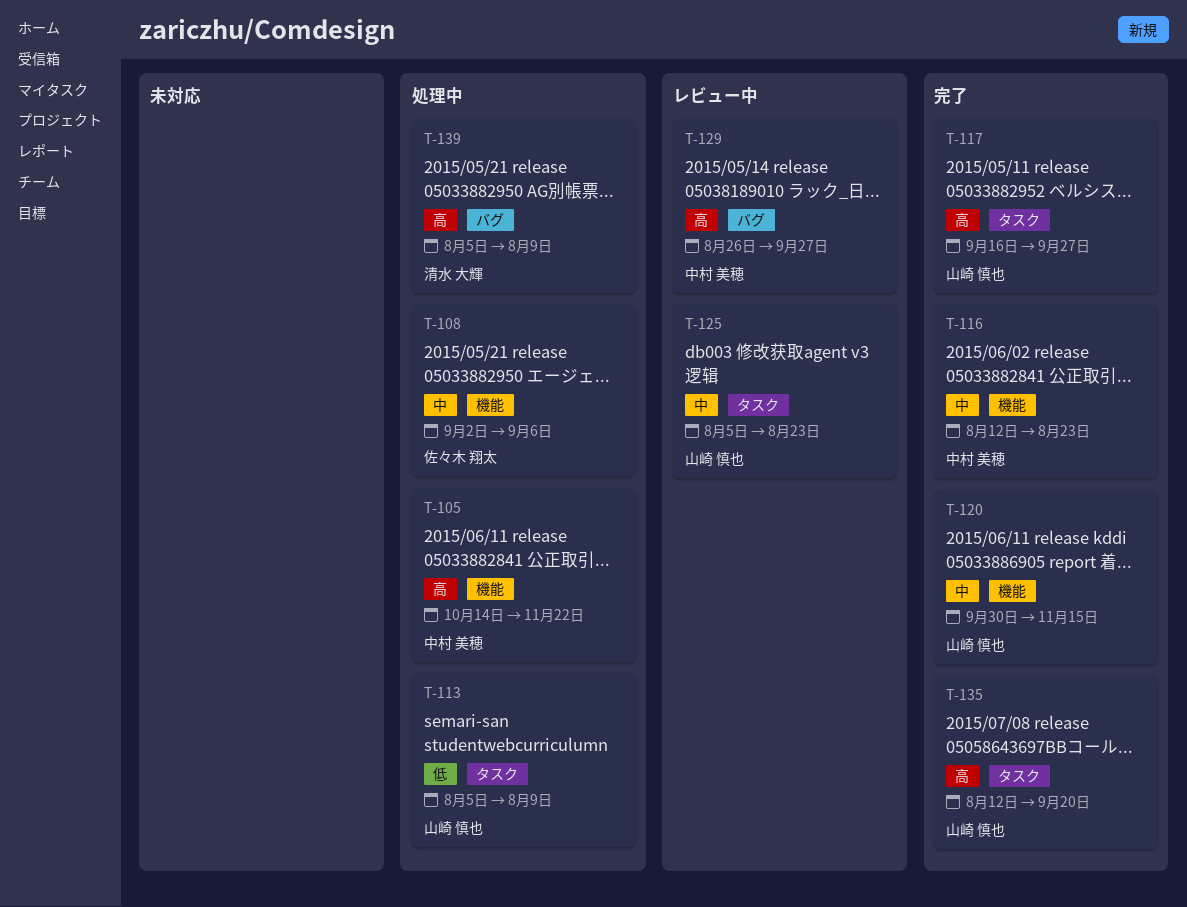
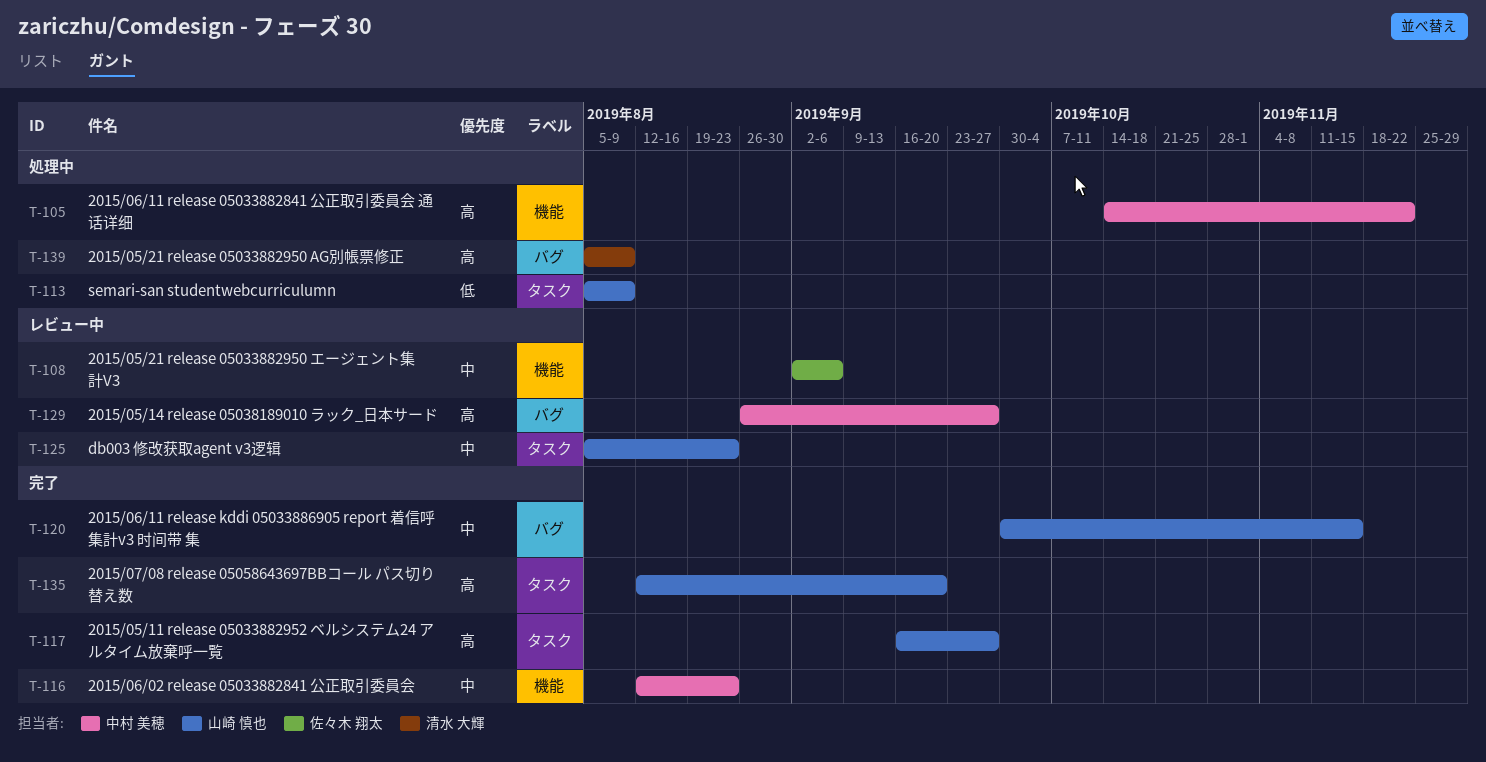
T-108, status: 処理中 -> レビュー中
T-120, label: 機能 -> バグ

